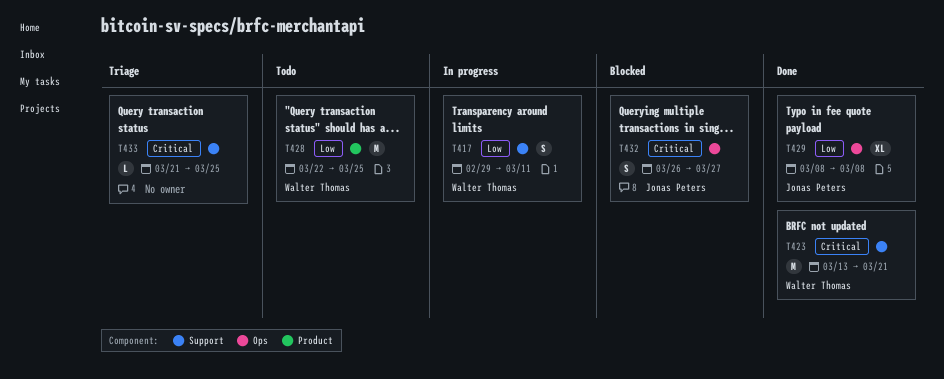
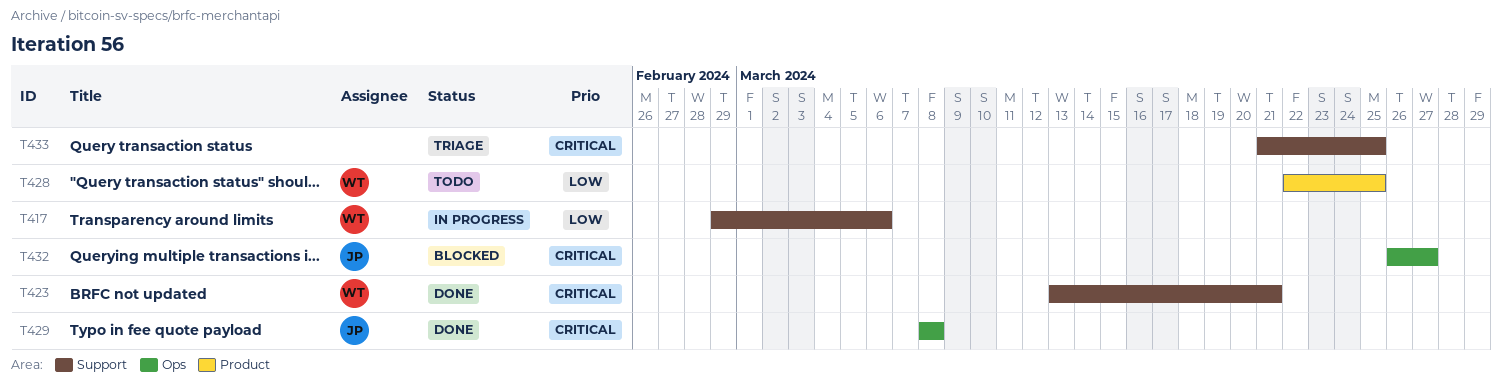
T417, due: Mar 11 -> Mar 6
T429, priority: Low -> Critical

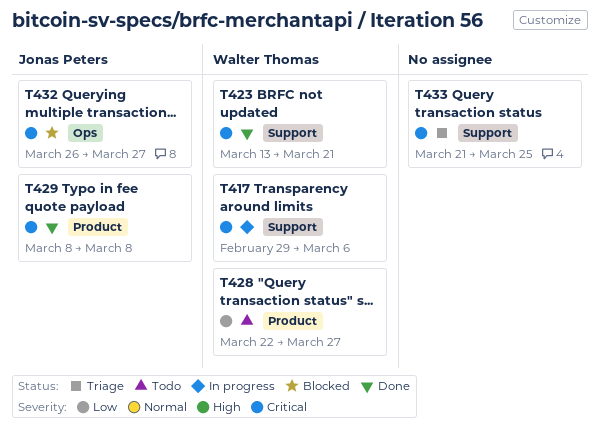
T417, priority: Low -> Critical
T428, due: Mar 25 -> Mar 27
T429, label: Ops -> Product

